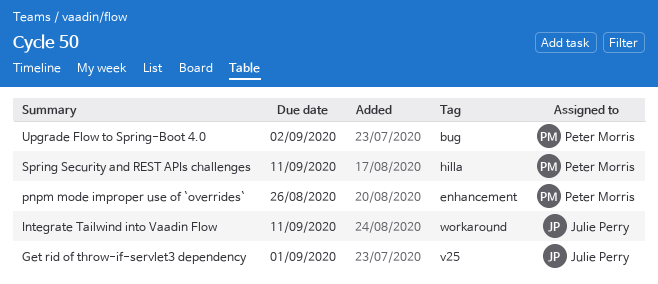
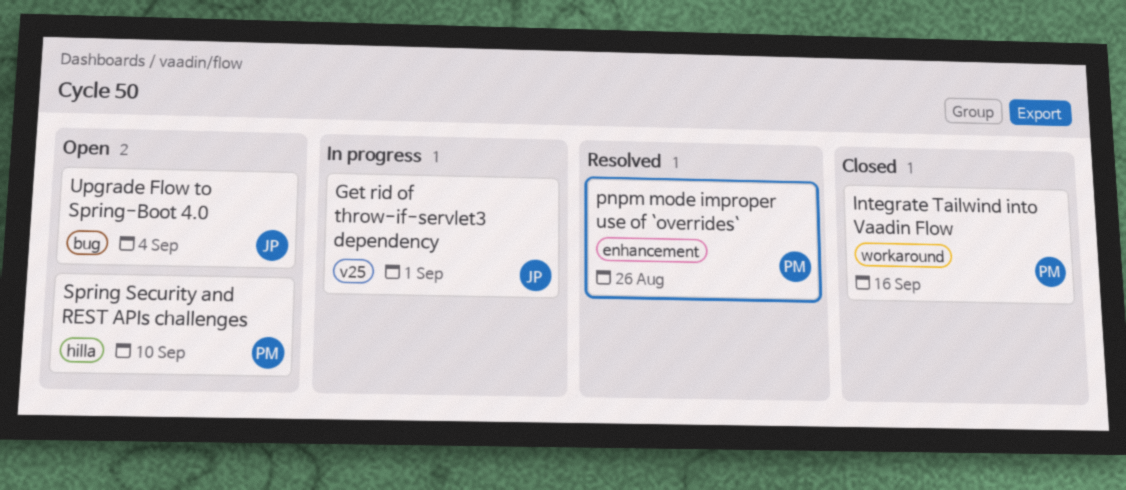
Integrate Tailwind into Vaadin Flow, owner: Julie Perry -> Peter Morris
Integrate Tailwind into Vaadin Flow, due: Sep 11 -> Sep 16
Spring Security and REST APIs challenges, due: Sep 11 -> Sep 10
Upgrade Flow to Spring-Boot 4.0, owner: Peter Morris -> Julie Perry
Upgrade Flow to Spring-Boot 4.0, due: Sep 2 -> Sep 4

